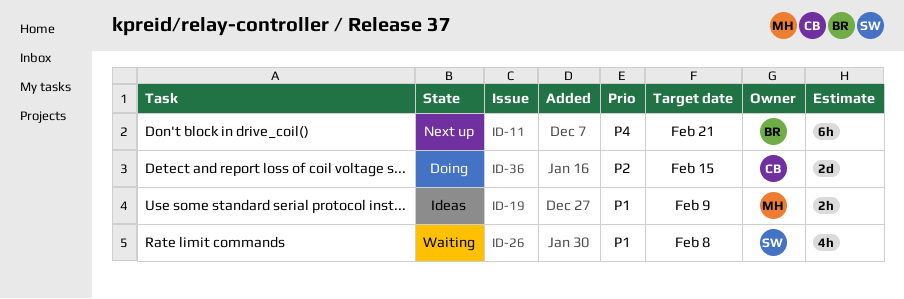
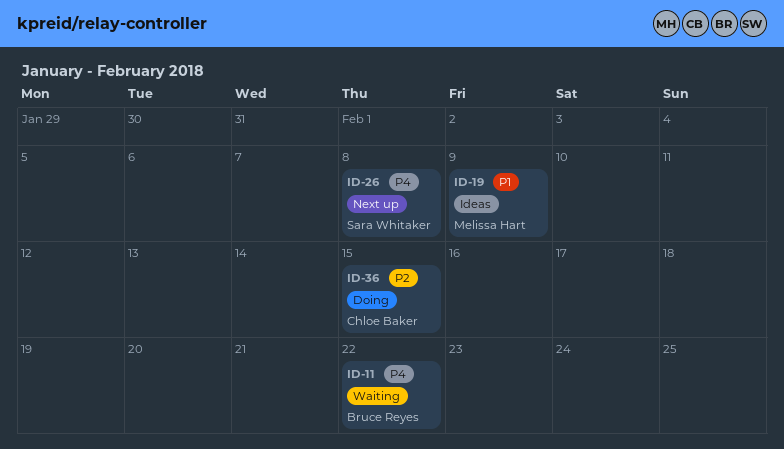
ID-11, status: Next up -> Waiting
ID-11, due: Feb 21 -> Feb 22
ID-26, status: Waiting -> Next up
ID-26, priority: P1 -> P4

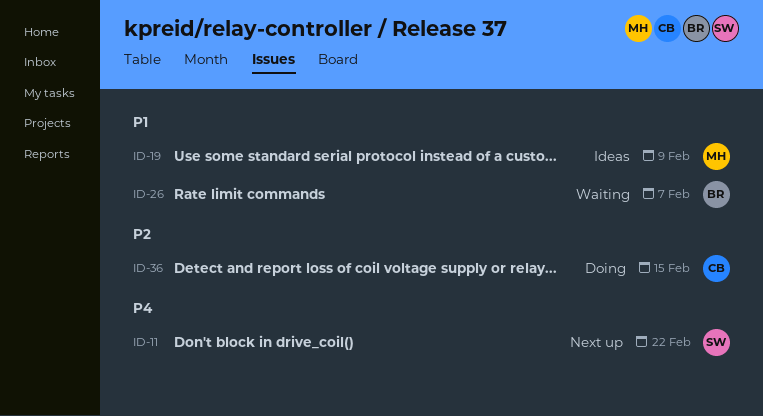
ID-11, status: Waiting -> Next up
ID-11, owner: Bruce Reyes -> Sara Whitaker
ID-26, status: Next up -> Waiting
ID-26, owner: Sara Whitaker -> Bruce Reyes
ID-26, priority: P4 -> P1
ID-26, due: Feb 8 -> Feb 7

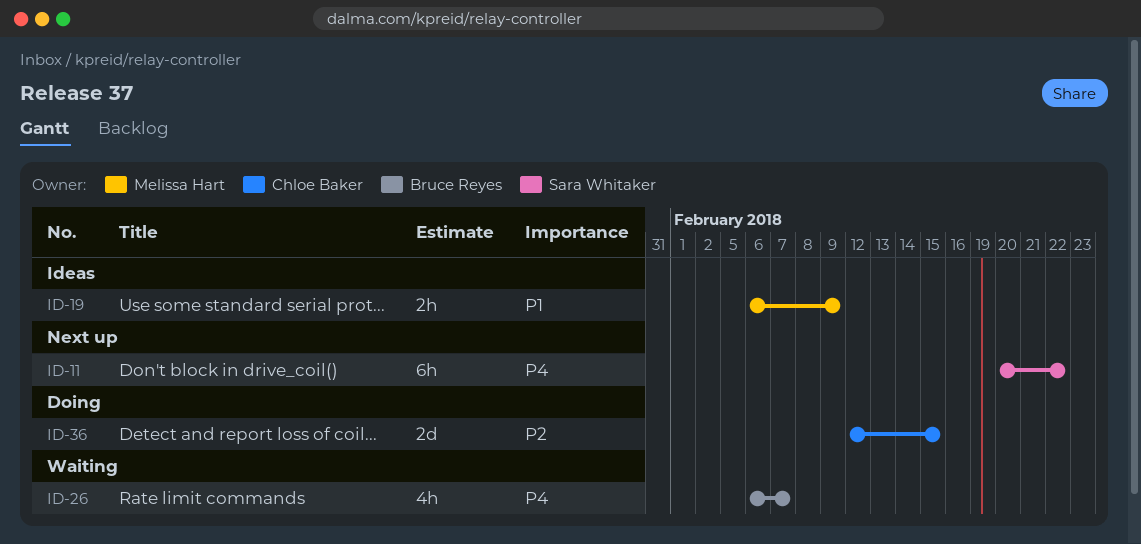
ID-26, priority: P1 -> P4

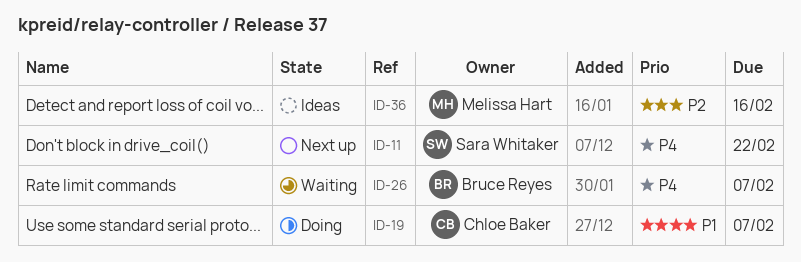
ID-19, status: Ideas -> Doing
ID-19, owner: Melissa Hart -> Chloe Baker
ID-19, due: Feb 9 -> Feb 7
ID-36, status: Doing -> Ideas
ID-36, owner: Chloe Baker -> Melissa Hart
ID-36, due: Feb 15 -> Feb 16

